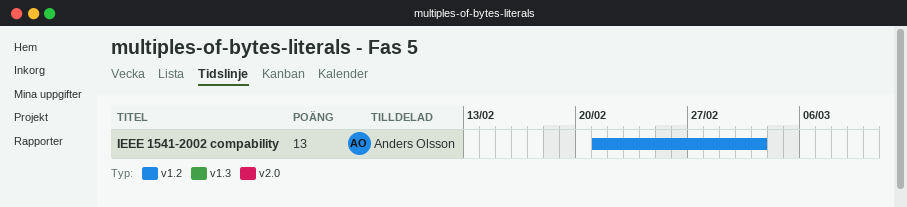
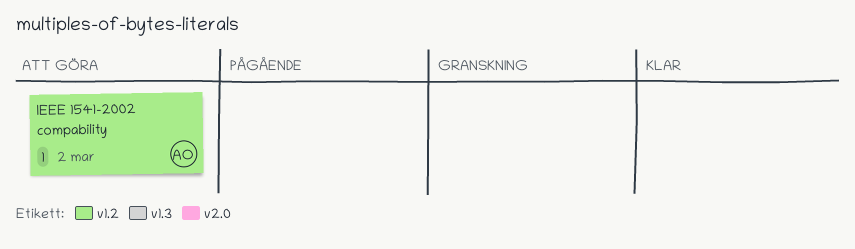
IEEE 1541-2002 compability, estimate: 13 -> 1
IEEE 1541-2002 compability, due: Mar 3 -> Mar 2

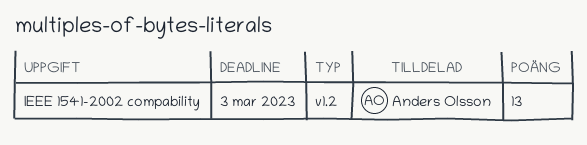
IEEE 1541-2002 compability, estimate: 1 -> 13
IEEE 1541-2002 compability, due: Mar 2 -> Mar 3

